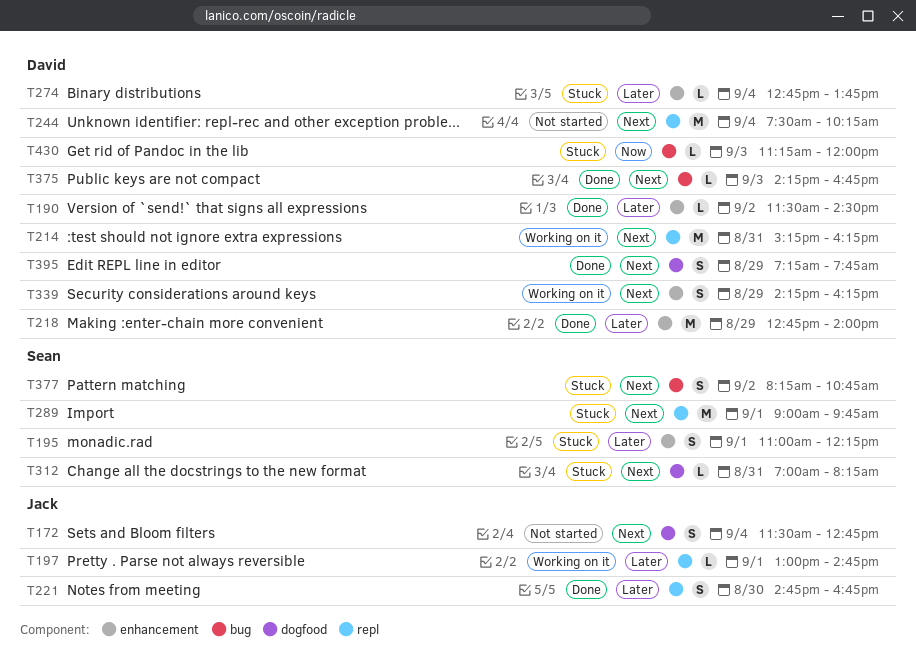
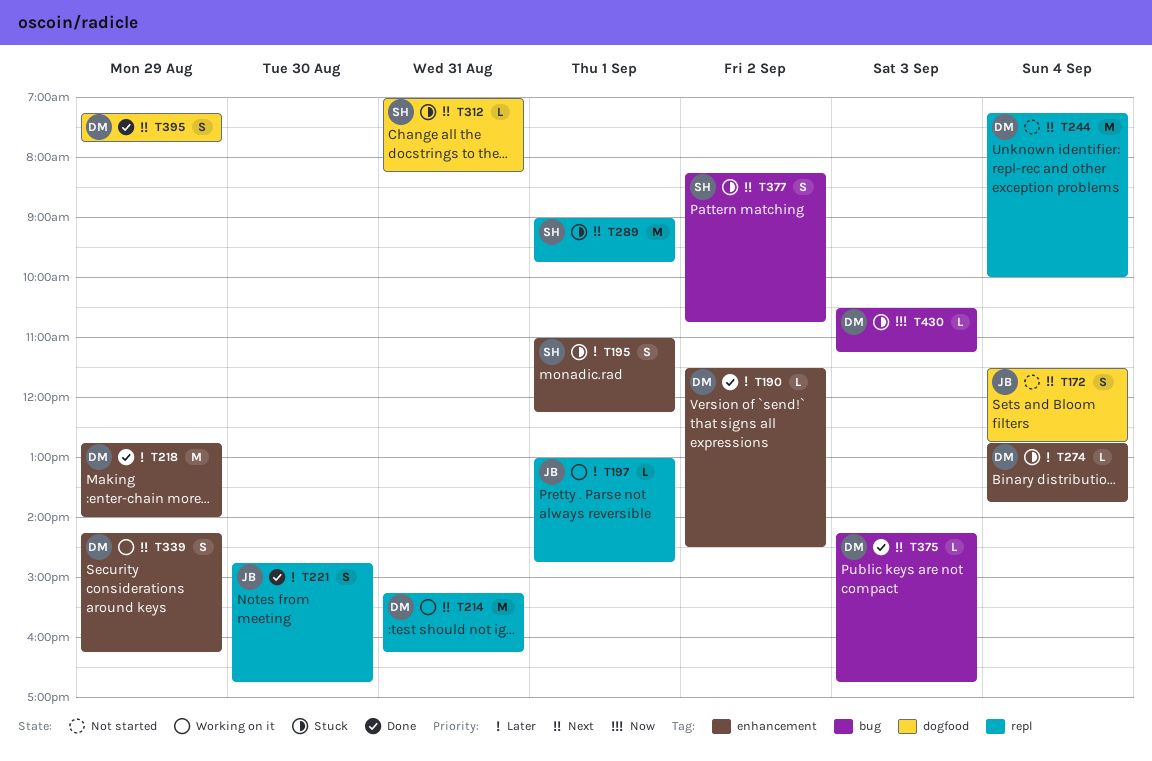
T244, begins: 07:30 -> 07:15
T244, ends: 10:15 -> 10:00
T430, begins: 11:15 -> 10:30
T430, ends: 12:00 -> 11:15

